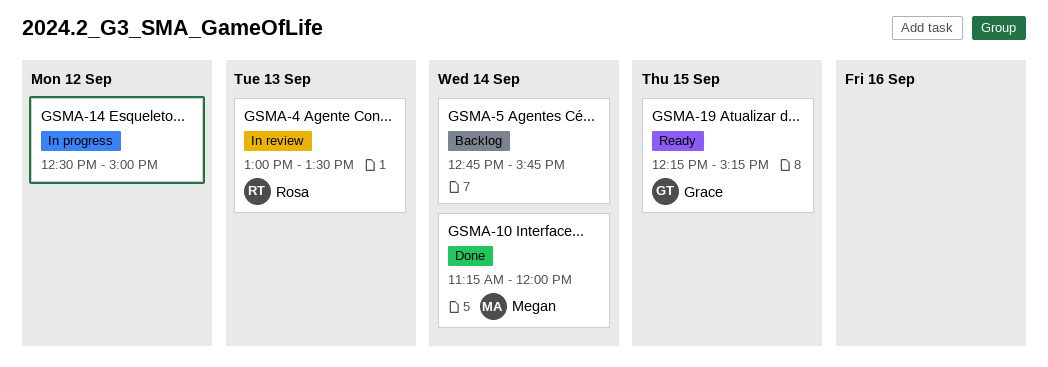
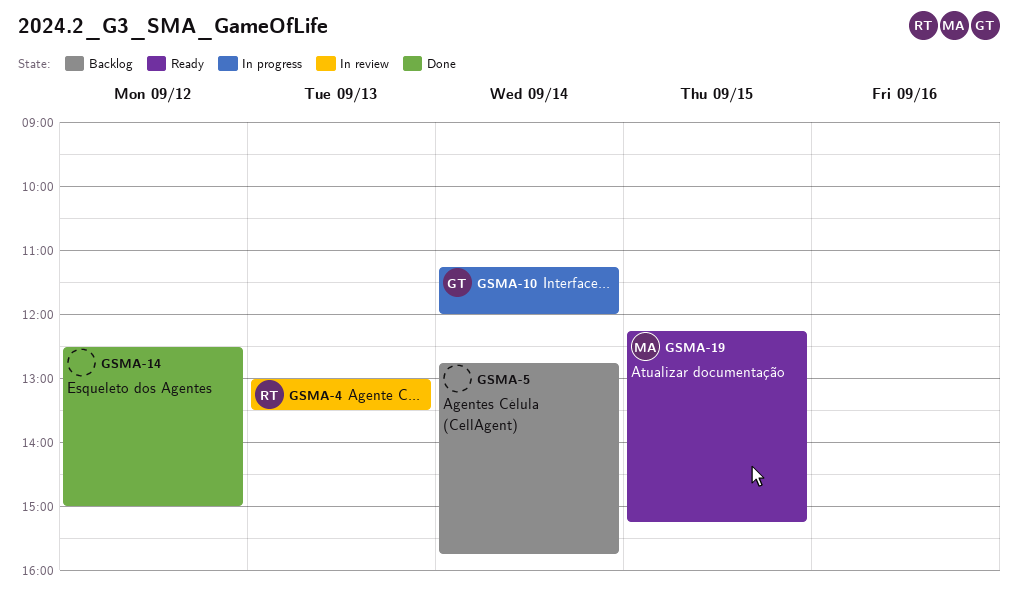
GSMA-10, status: Done -> In progress
GSMA-10, owner: Megan -> Grace
GSMA-14, status: In progress -> Done
GSMA-19, owner: Grace -> Megan

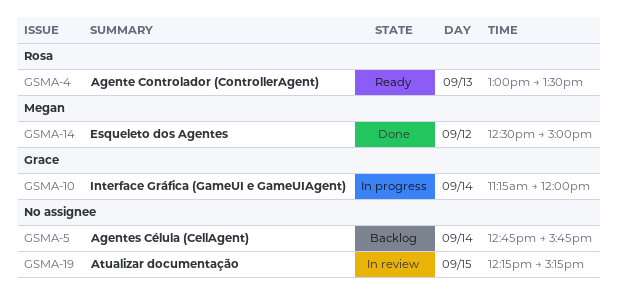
GSMA-4, status: In review -> Ready
GSMA-14, owner: none -> Megan
GSMA-19, status: Ready -> In review
GSMA-19, owner: Megan -> none

